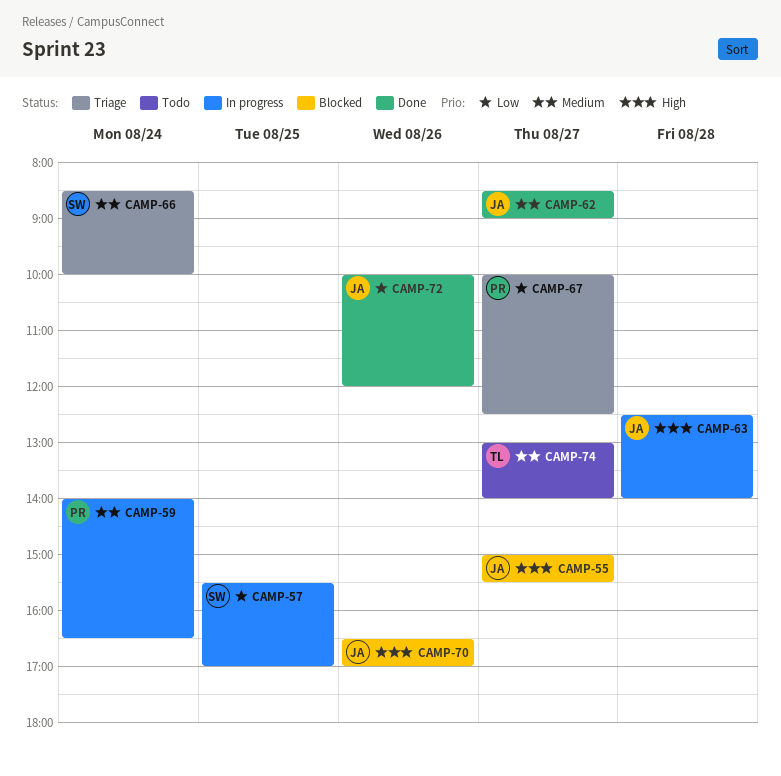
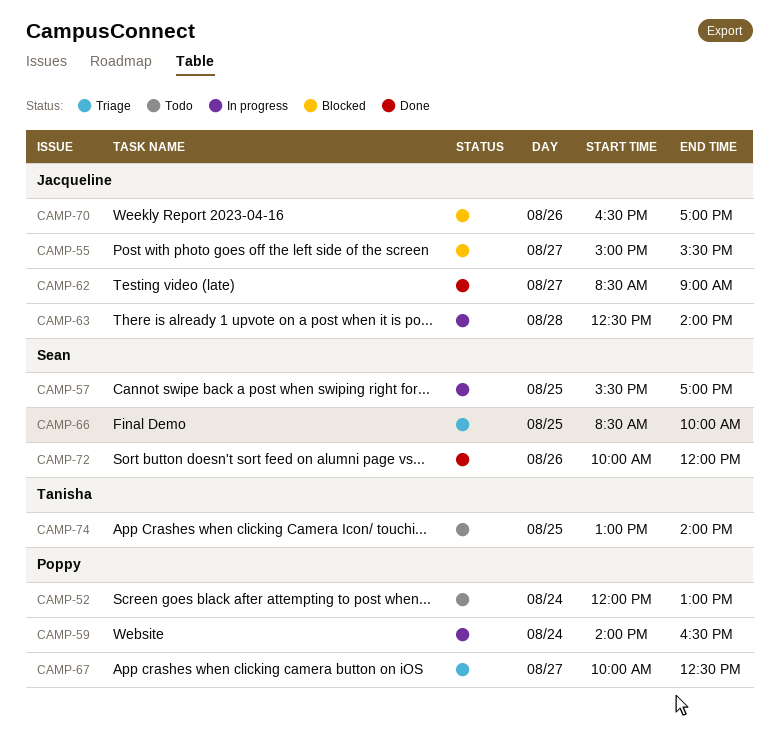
CAMP-52: none -> present
CAMP-66, day: Aug 24 -> Aug 25
CAMP-72, owner: Jacqueline -> Sean
CAMP-74, day: Aug 27 -> Aug 25

